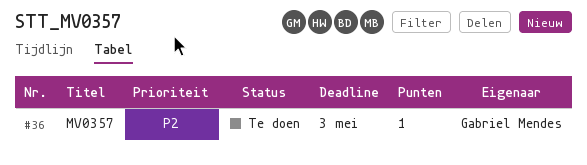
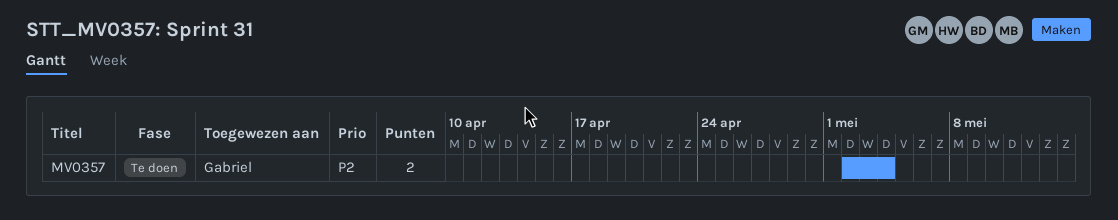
MV0357, estimate: 1 -> 2
MV0357, due: May 3 -> May 4

